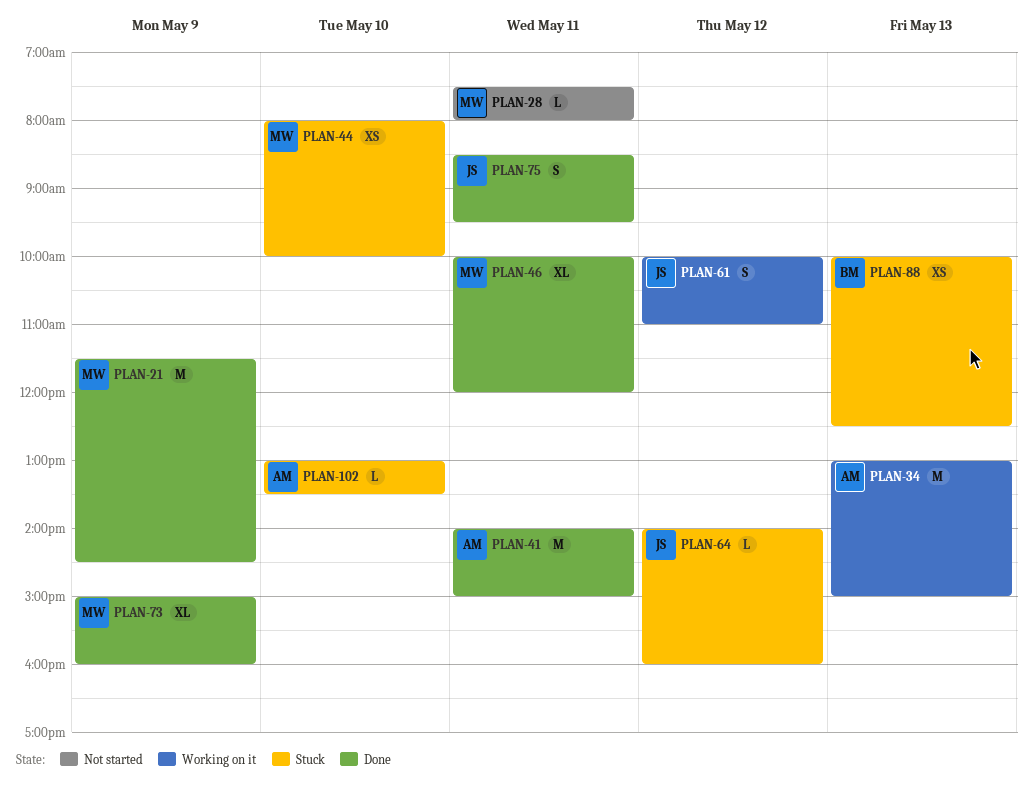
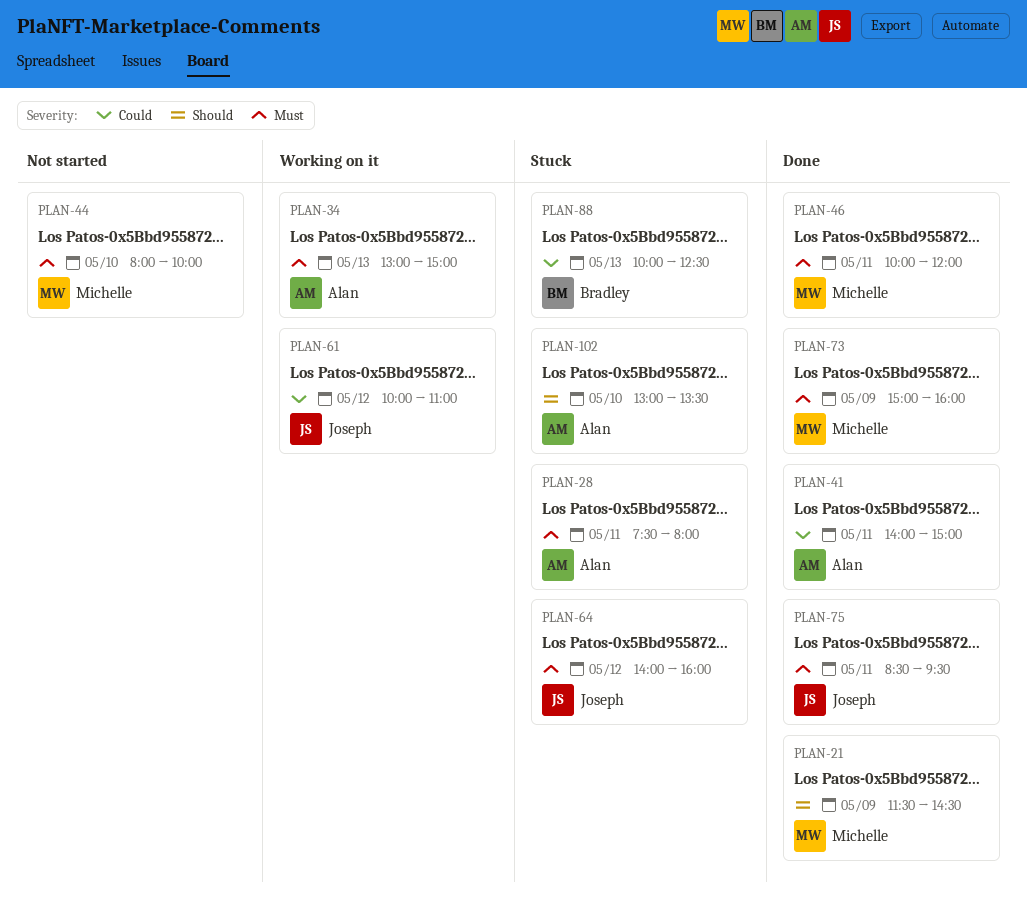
PLAN-28, status: Not started -> Stuck
PLAN-28, owner: Michelle -> Alan
PLAN-44, status: Stuck -> Not started

